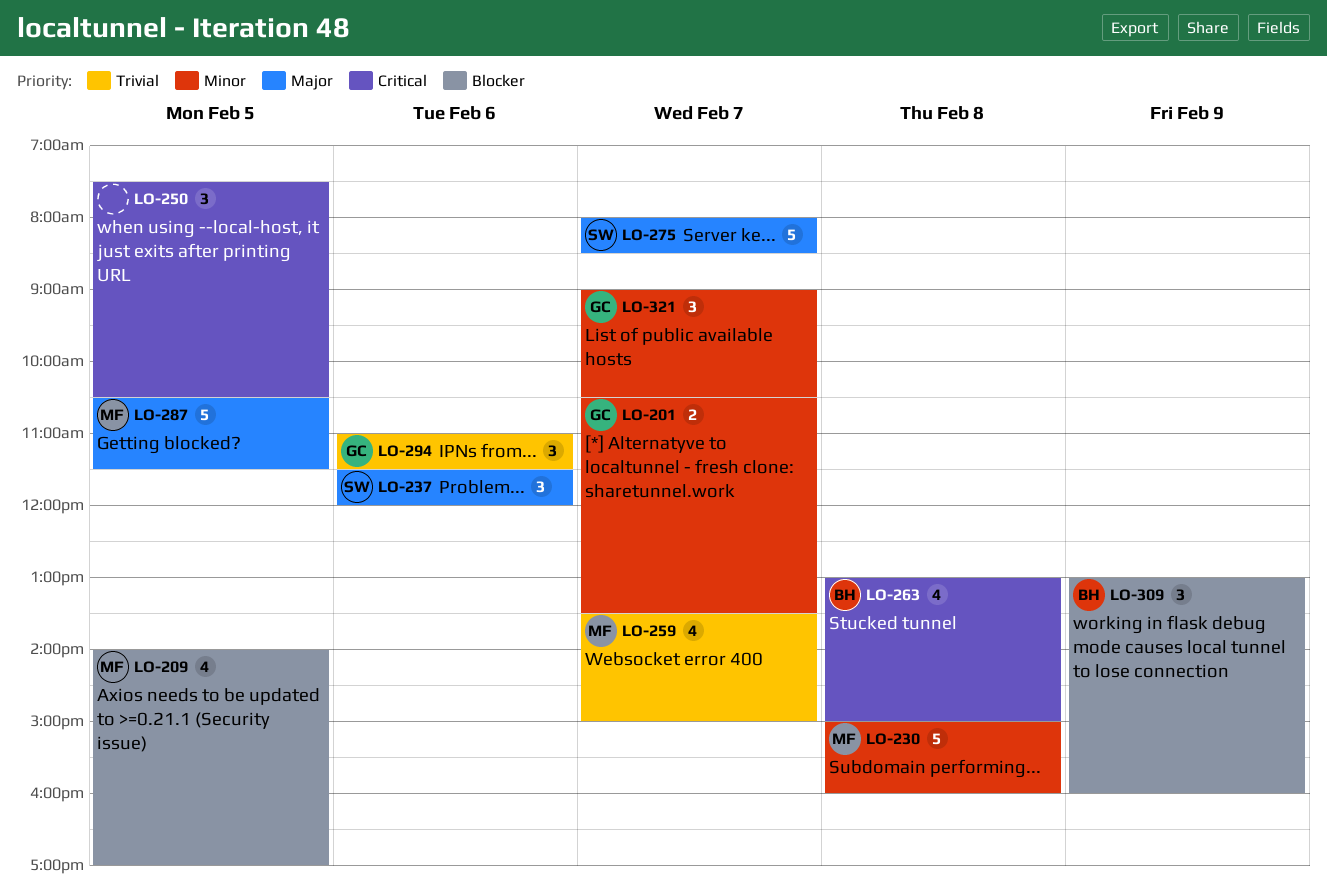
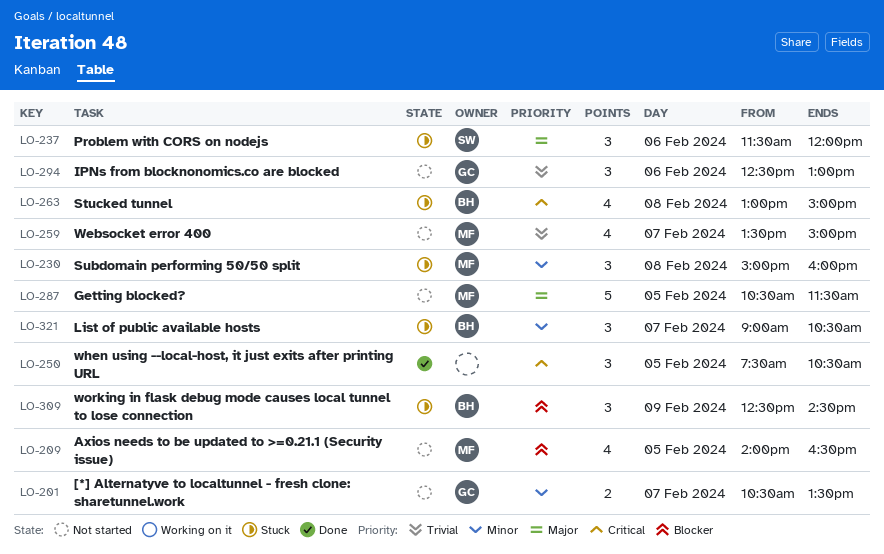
LO-209, ends: 17:00 -> 16:30
LO-230, estimate: 5 -> 3
LO-275: present -> none
LO-294, begins: 11:00 -> 12:30
LO-294, ends: 11:30 -> 13:00
LO-309, begins: 13:00 -> 12:30
LO-309, ends: 16:00 -> 14:30
LO-321, owner: GC -> BH

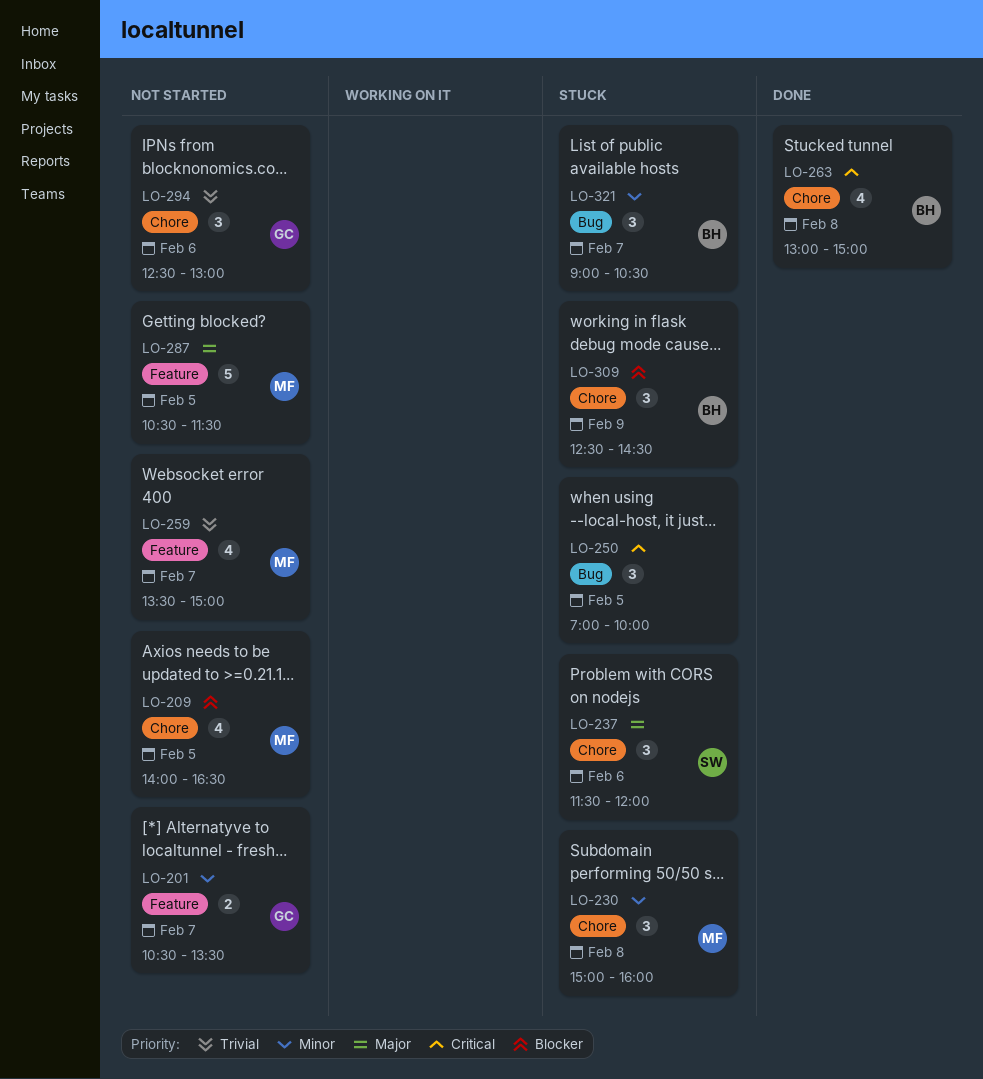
LO-250, status: Done -> Stuck
LO-250, begins: 07:30 -> 07:00
LO-250, ends: 10:30 -> 10:00
LO-263, status: Stuck -> Done

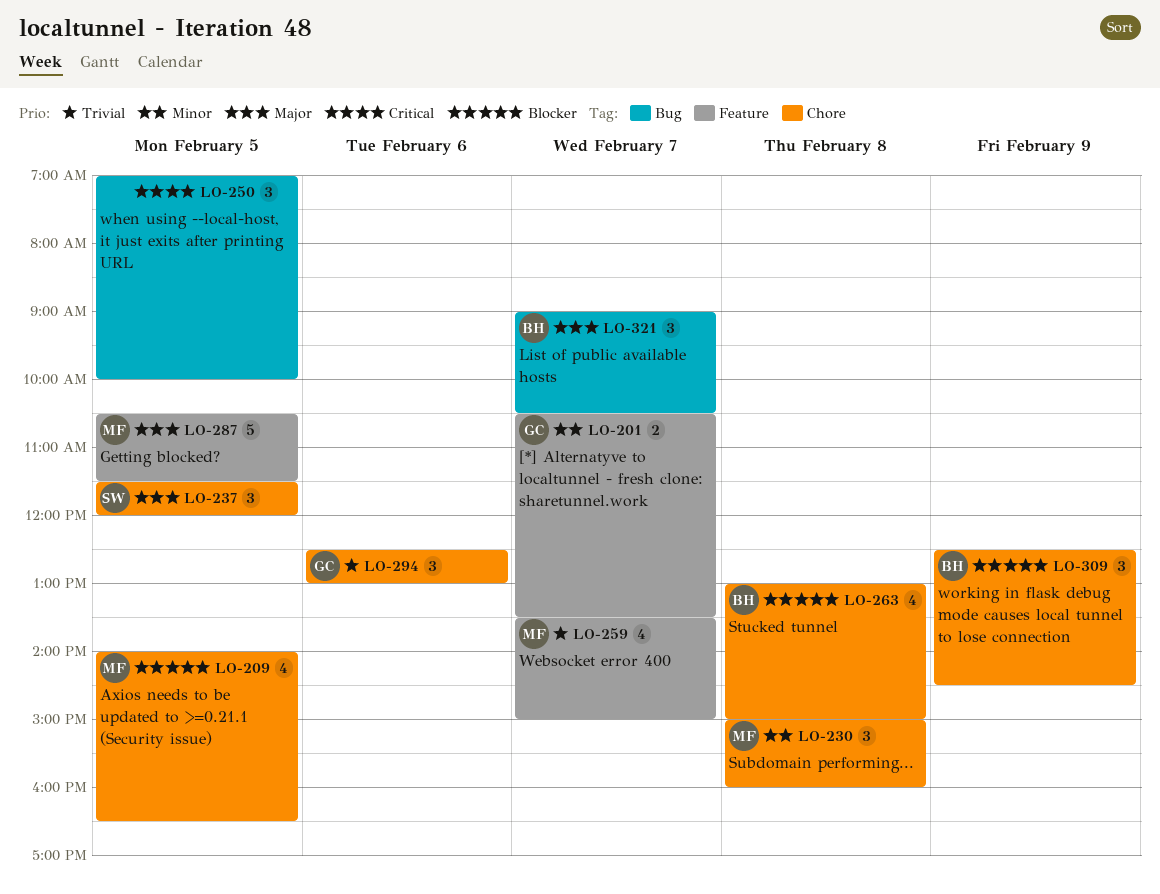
LO-237, day: Feb 6 -> Feb 5
LO-263, priority: Critical -> Blocker
LO-321, priority: Minor -> Major

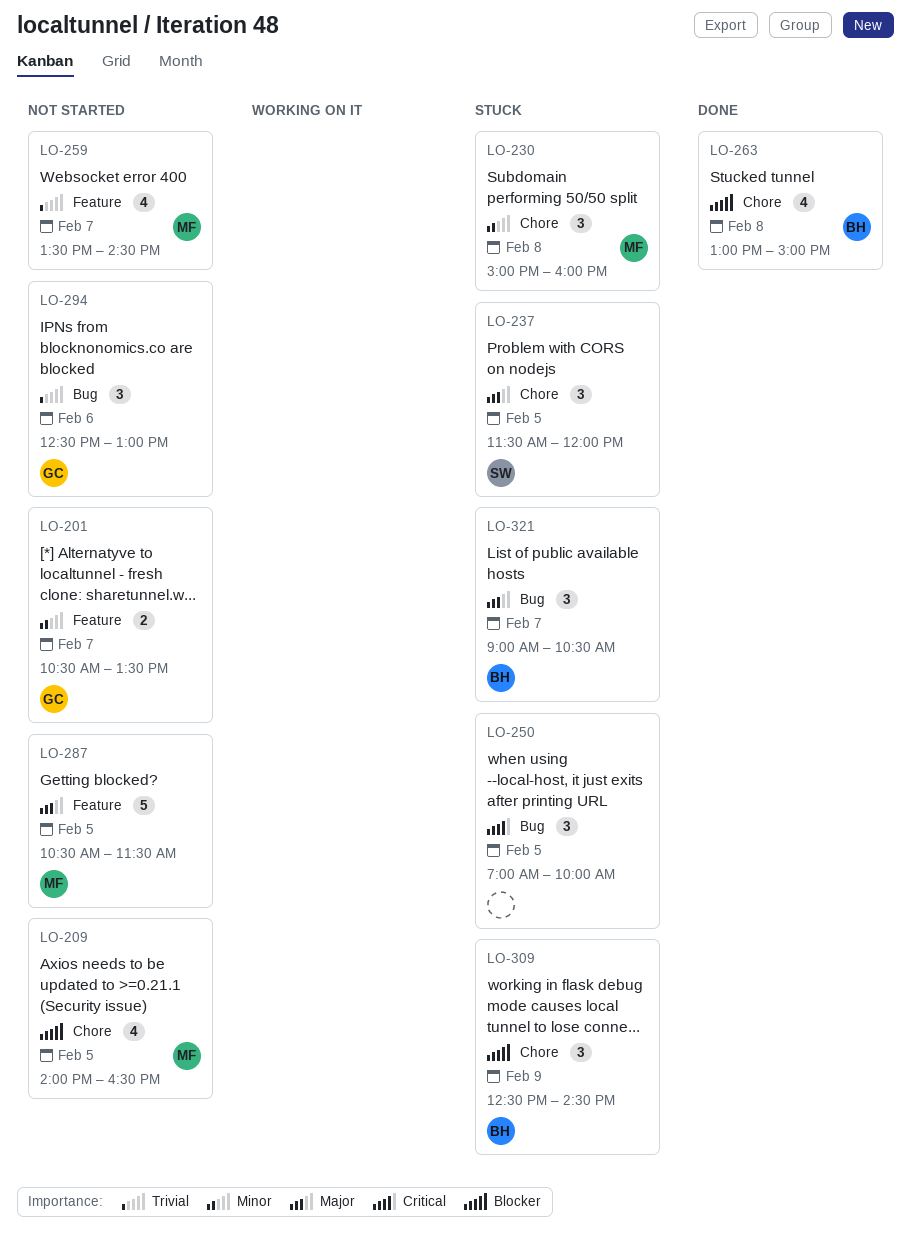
LO-259, ends: 15:00 -> 14:30
LO-294, label: Chore -> Bug

